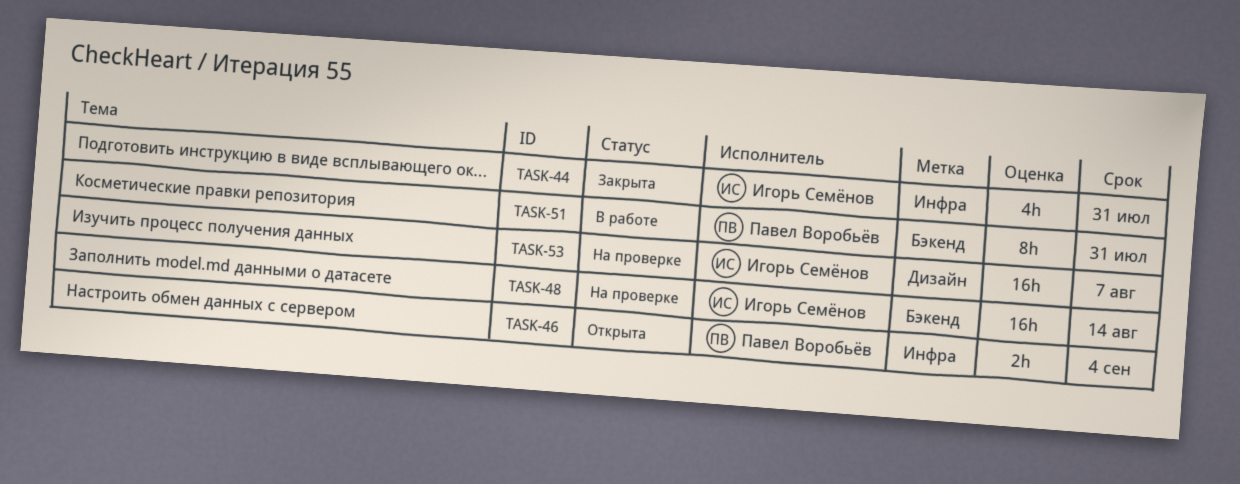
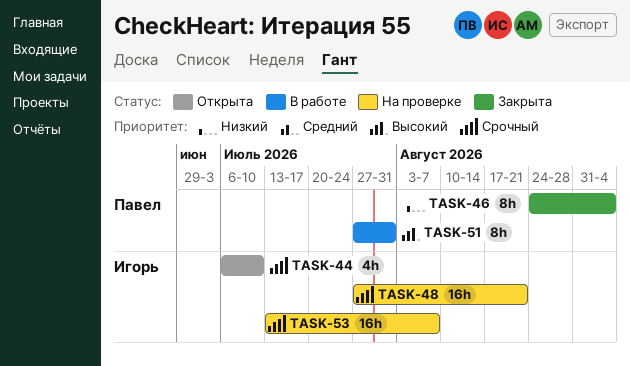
TASK-44, status: Закрыта -> Открыта
TASK-44, due: Jul 31 -> Jul 10
TASK-46, status: Открыта -> Закрыта
TASK-46, estimate: 2h -> 8h
TASK-48, due: Aug 14 -> Aug 21

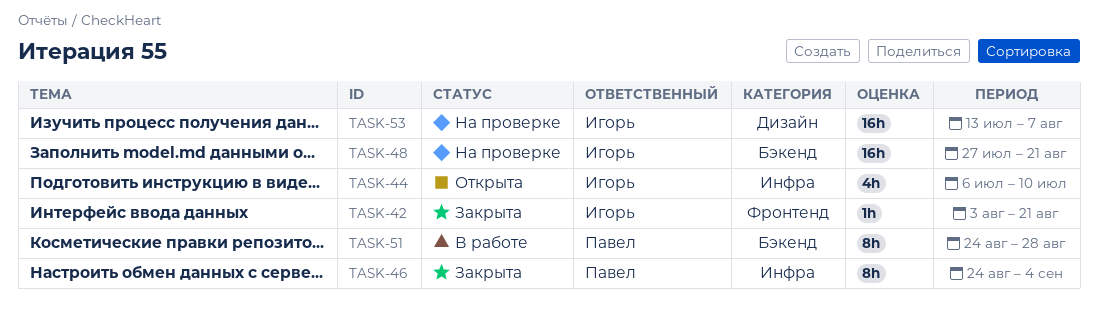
TASK-42: none -> present
TASK-51, start: Jul 27 -> Aug 24
TASK-51, due: Jul 31 -> Aug 28

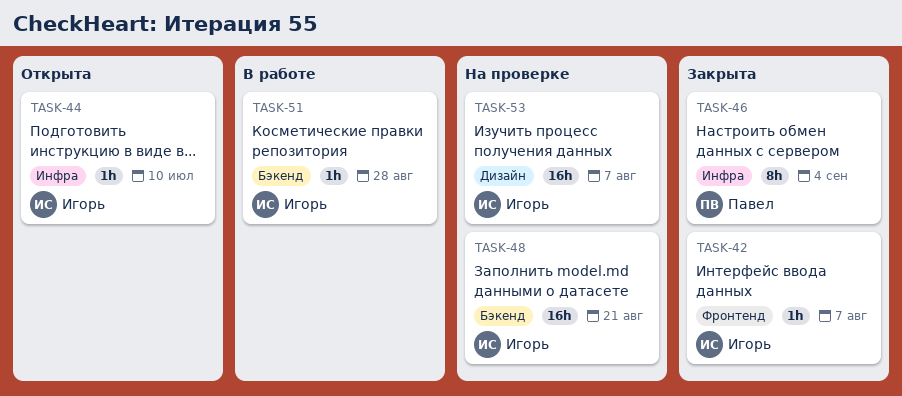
TASK-42, due: Aug 21 -> Aug 7
TASK-44, estimate: 4h -> 1h
TASK-51, owner: Павел -> Игорь
TASK-51, estimate: 8h -> 1h

